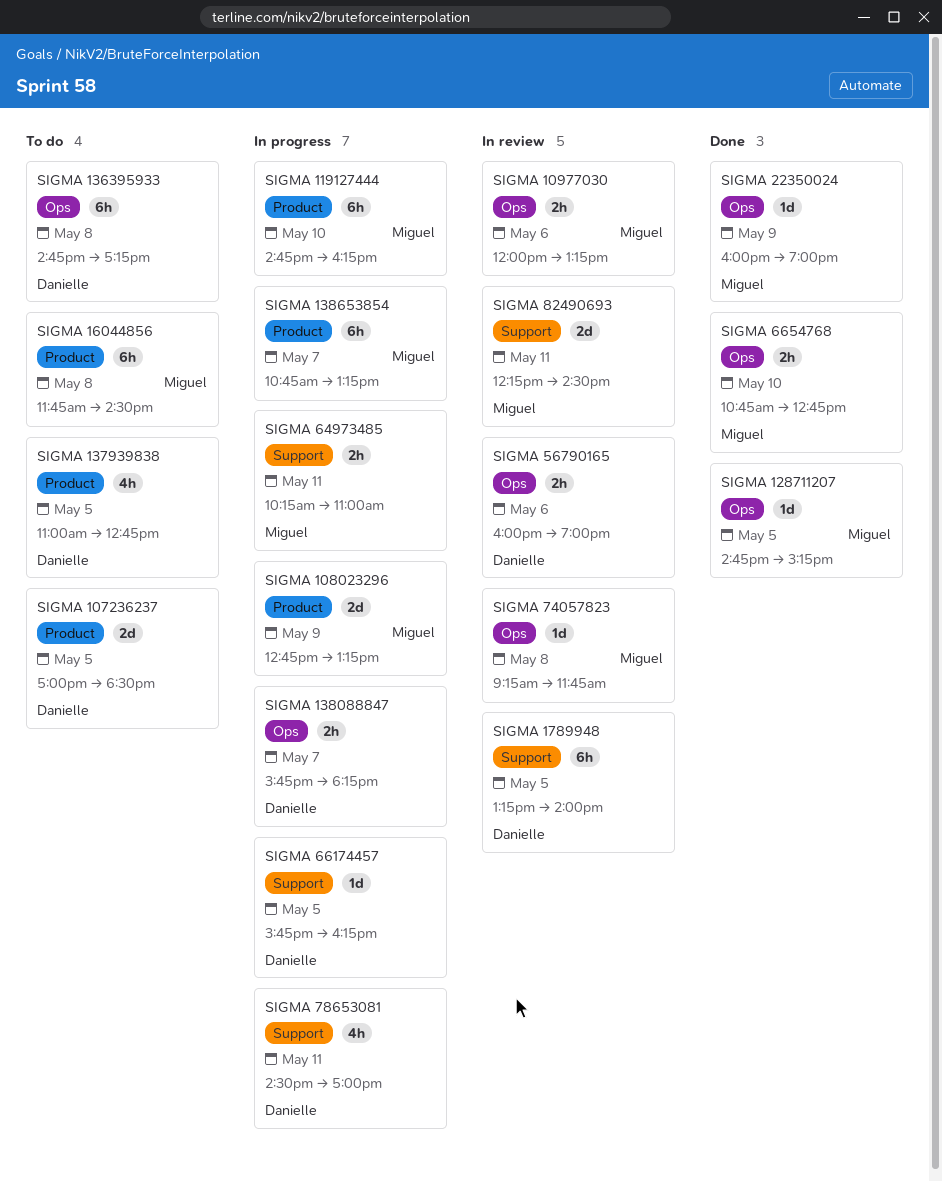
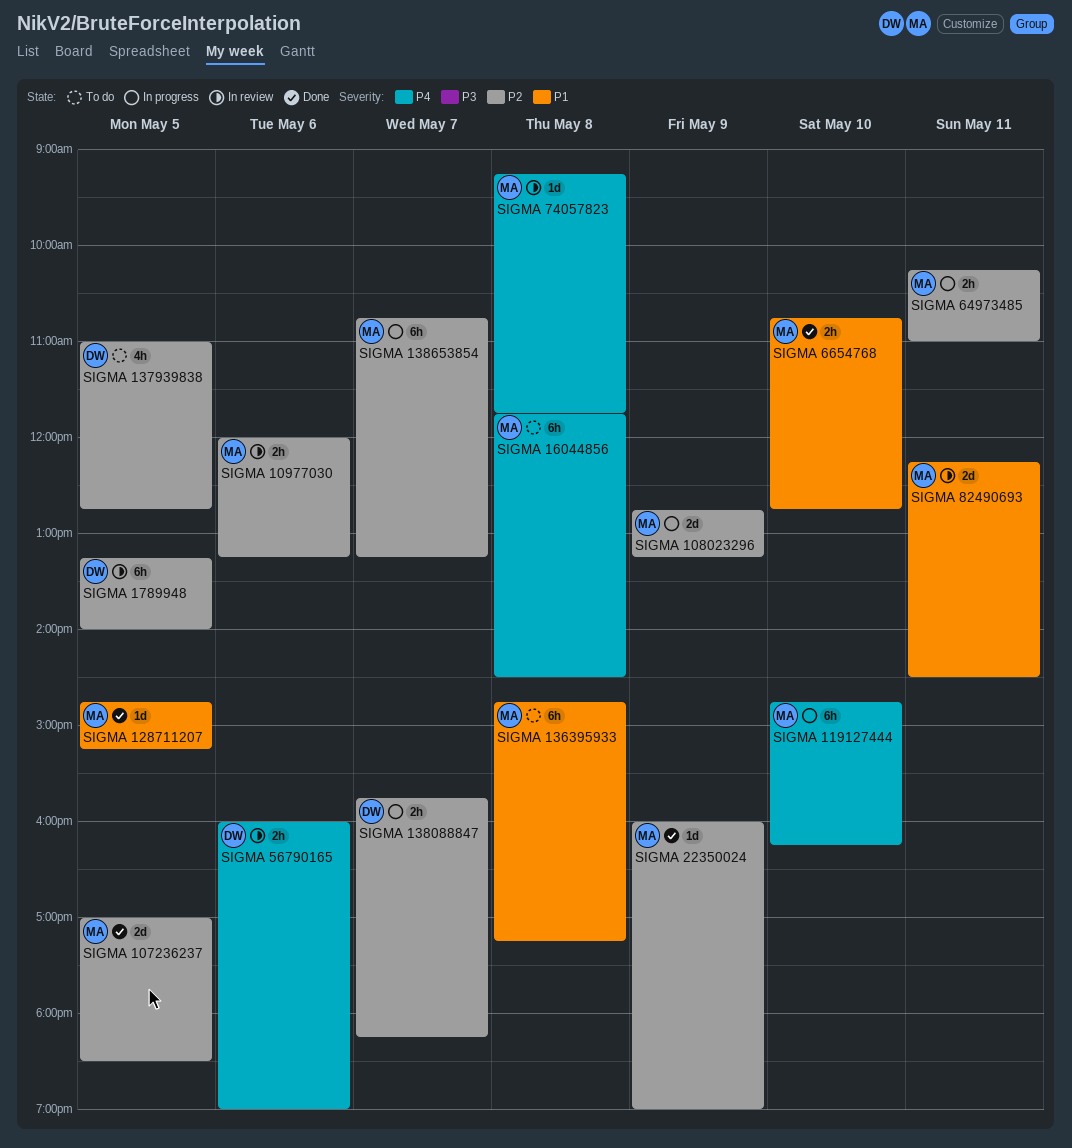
SIGMA 107236237, status: To do -> Done
SIGMA 107236237, owner: Danielle -> Miguel
SIGMA 136395933, owner: Danielle -> Miguel
SIGMA 66174457: present -> none
SIGMA 78653081: present -> none

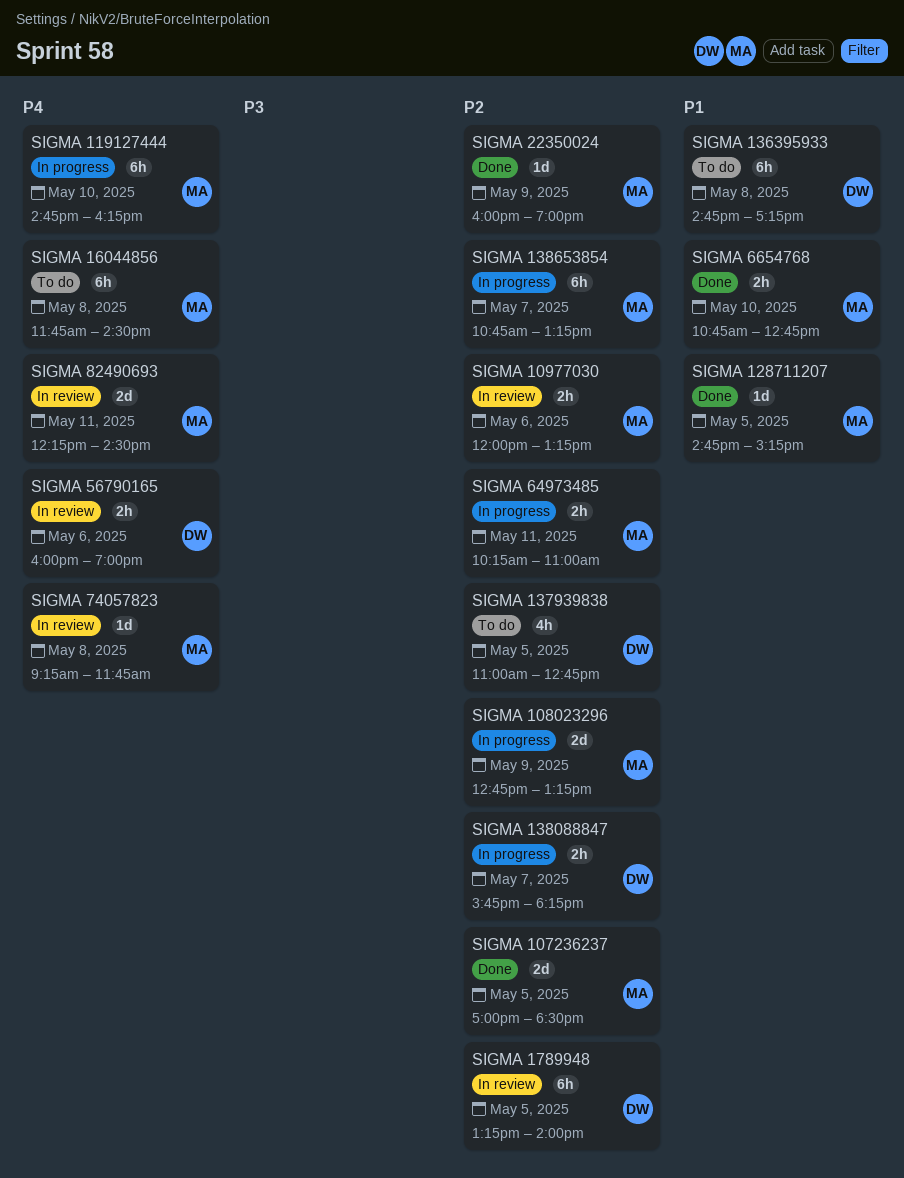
SIGMA 136395933, owner: MA -> DW
SIGMA 82490693, priority: P1 -> P4

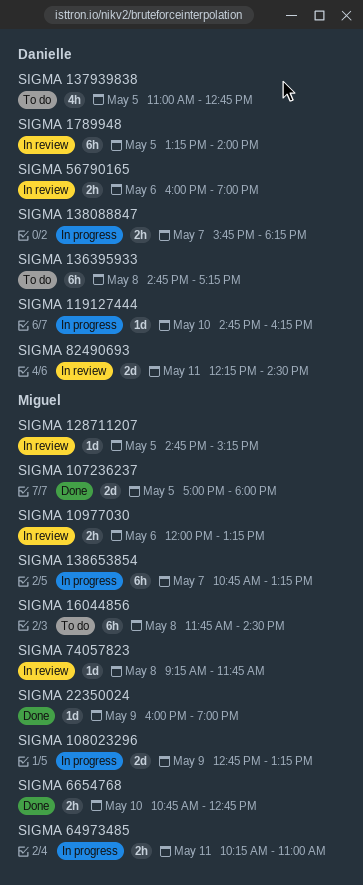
SIGMA 107236237, ends: 18:30 -> 18:00
SIGMA 119127444, owner: Miguel -> Danielle
SIGMA 119127444, estimate: 6h -> 1d
SIGMA 128711207, status: Done -> In review
SIGMA 82490693, owner: Miguel -> Danielle

